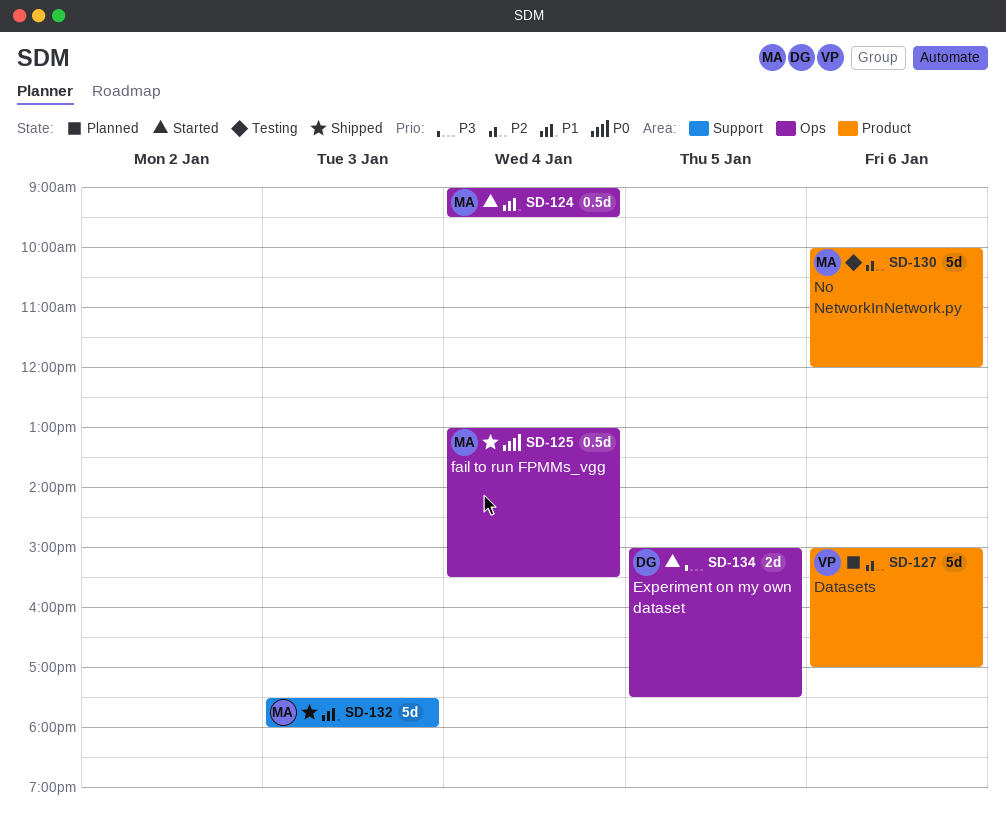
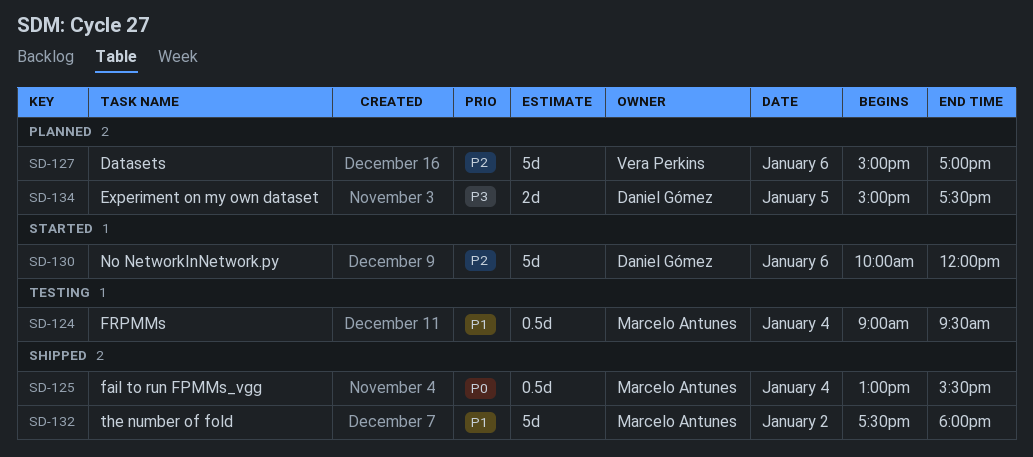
SD-124, status: Started -> Testing
SD-130, status: Testing -> Started
SD-130, owner: Marcelo Antunes -> Daniel Gómez
SD-132, day: Jan 3 -> Jan 2
SD-134, status: Started -> Planned

